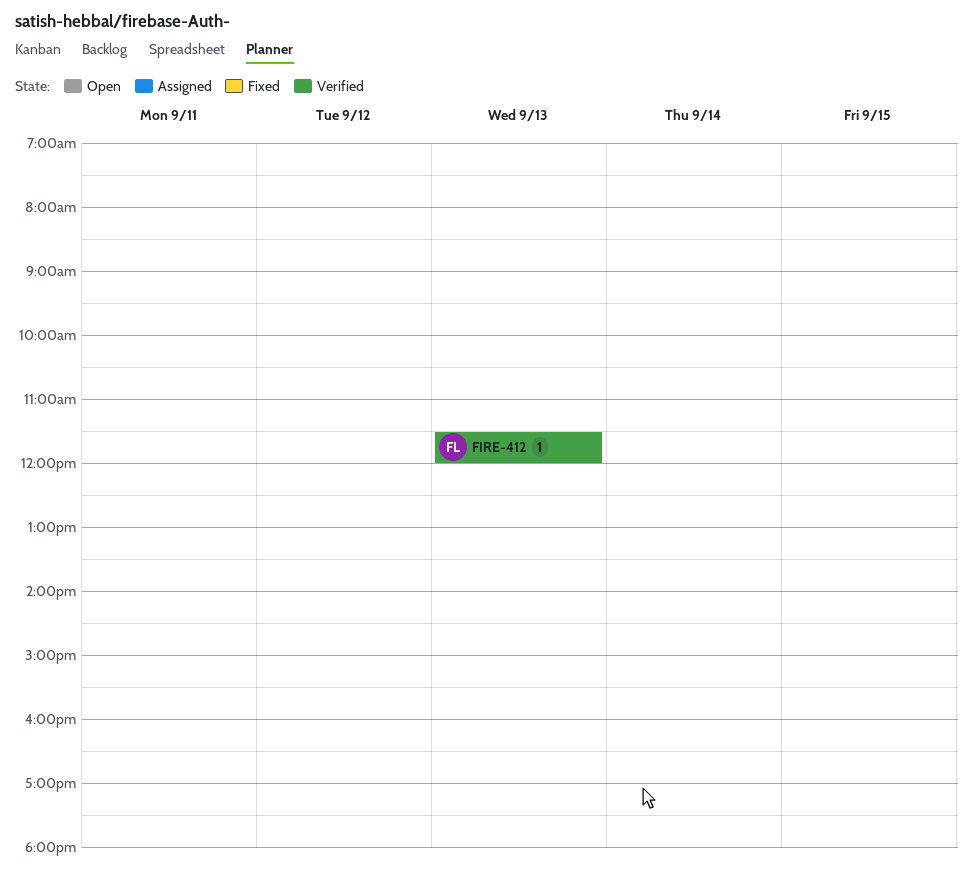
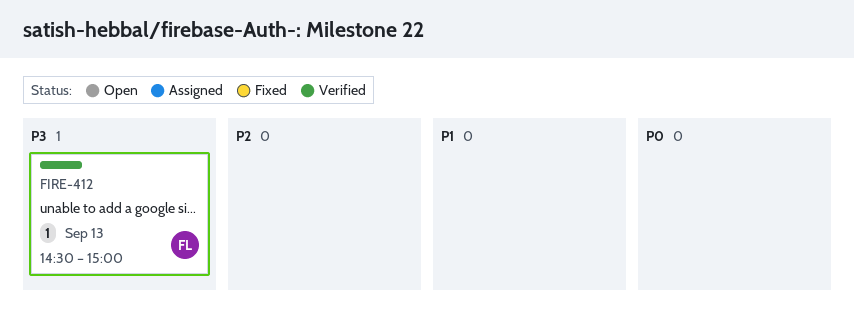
FIRE-412, begins: 11:30 -> 14:30
FIRE-412, ends: 12:00 -> 15:00

